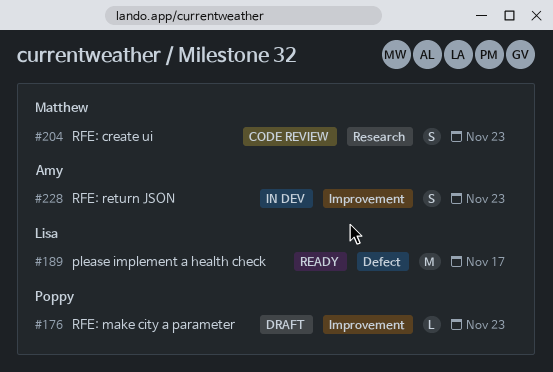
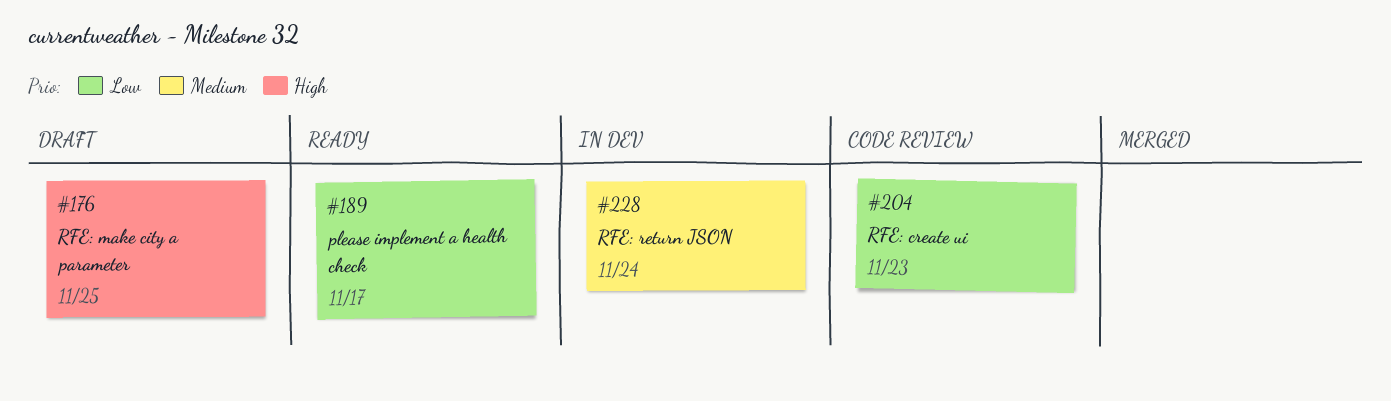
#176, due: Nov 23 -> Nov 25
#228, due: Nov 23 -> Nov 24

